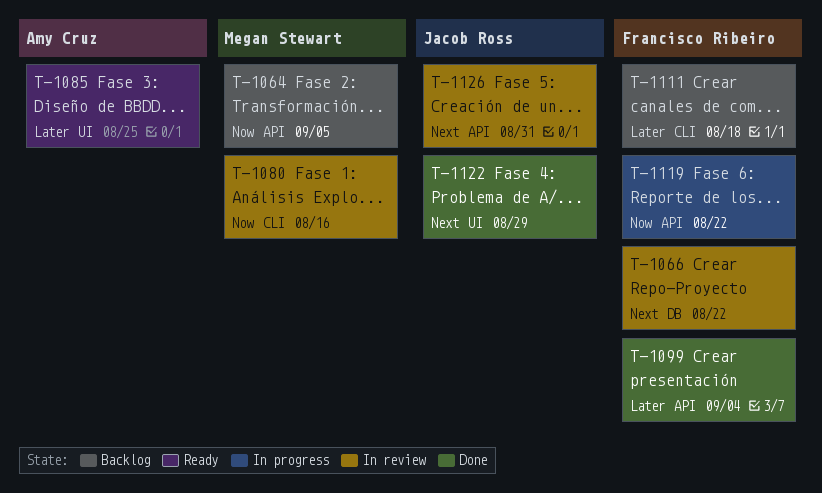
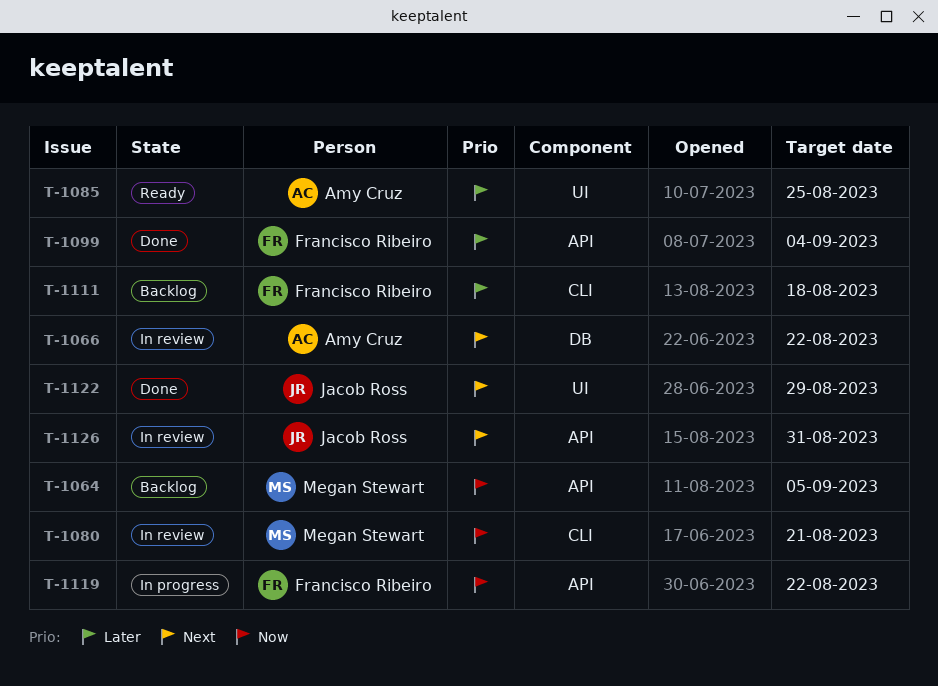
T-1066, owner: Francisco Ribeiro -> Amy Cruz
T-1080, due: Aug 16 -> Aug 21

